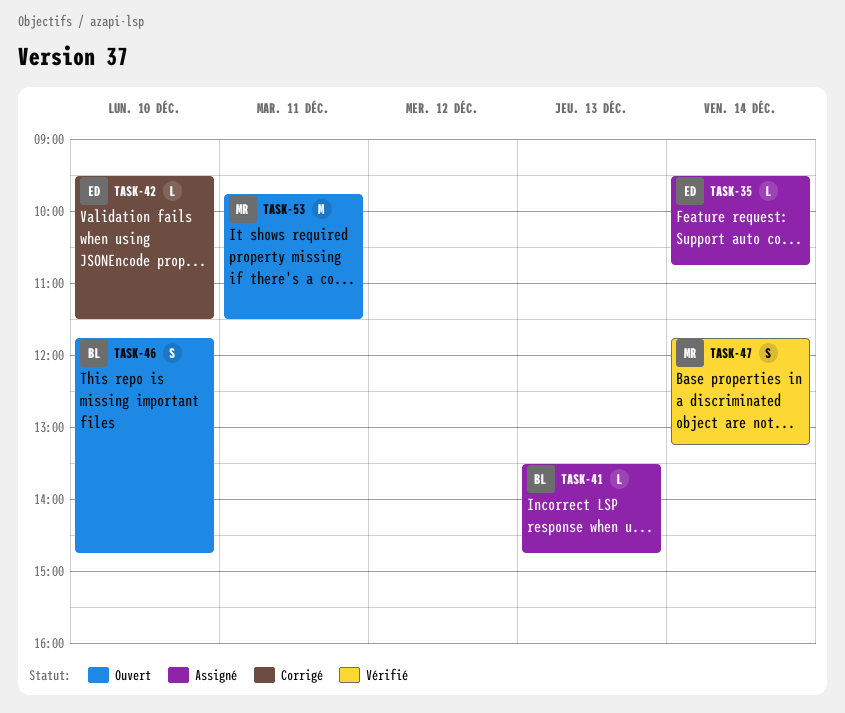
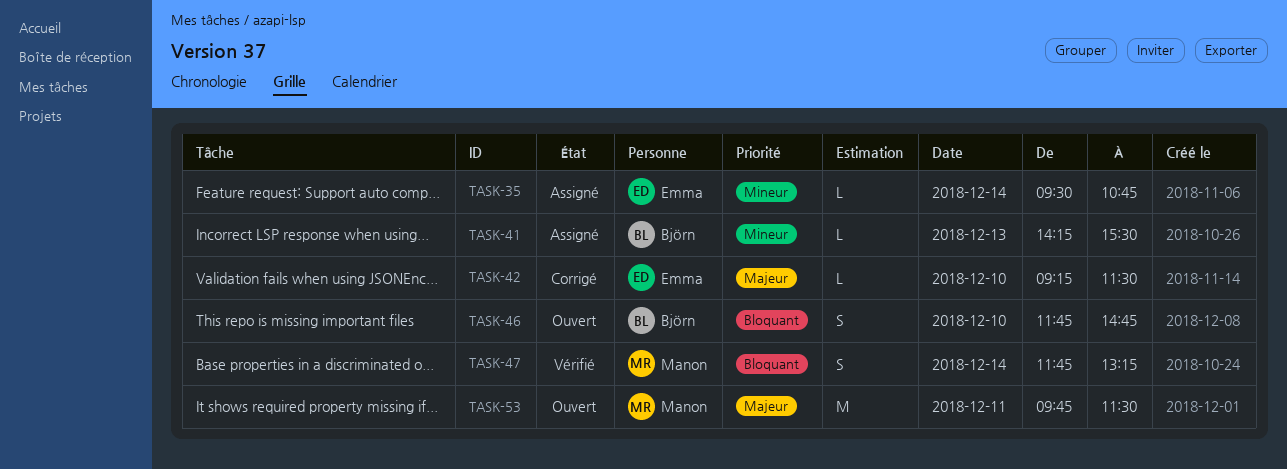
TASK-41, begins: 13:30 -> 14:15
TASK-41, ends: 14:45 -> 15:30
TASK-42, begins: 09:30 -> 09:15

